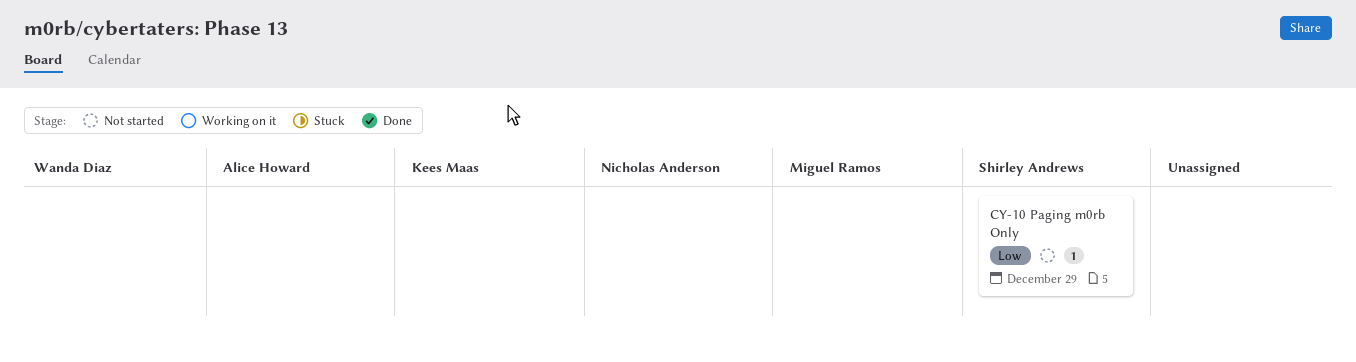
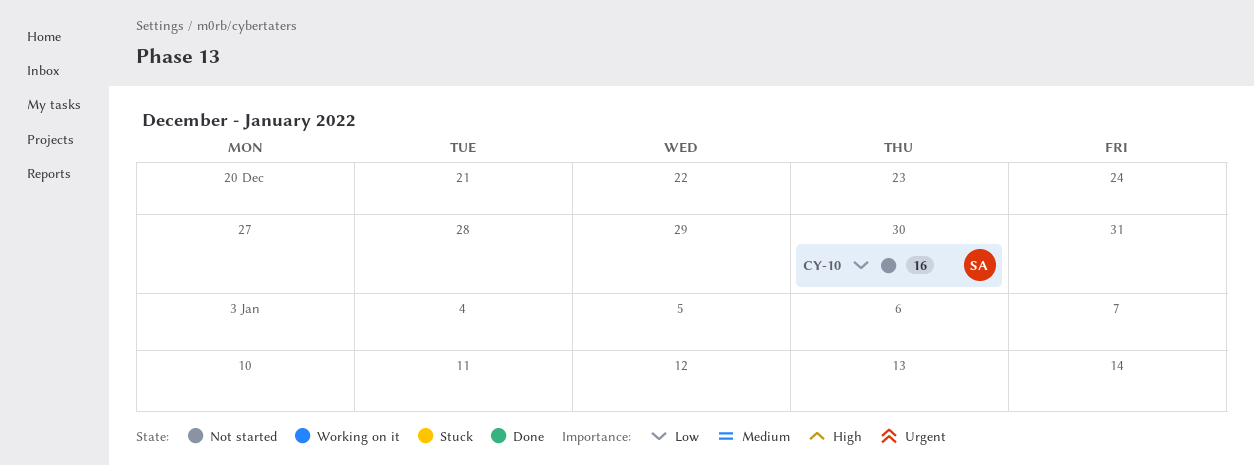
CY-10, estimate: 1 -> 16
CY-10, due: Dec 29 -> Dec 30

